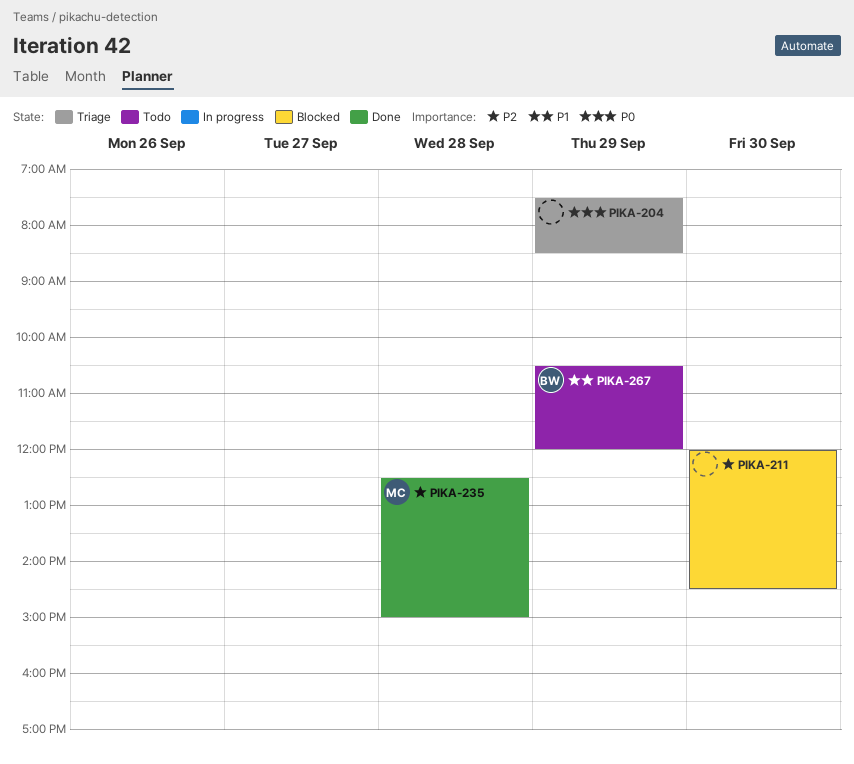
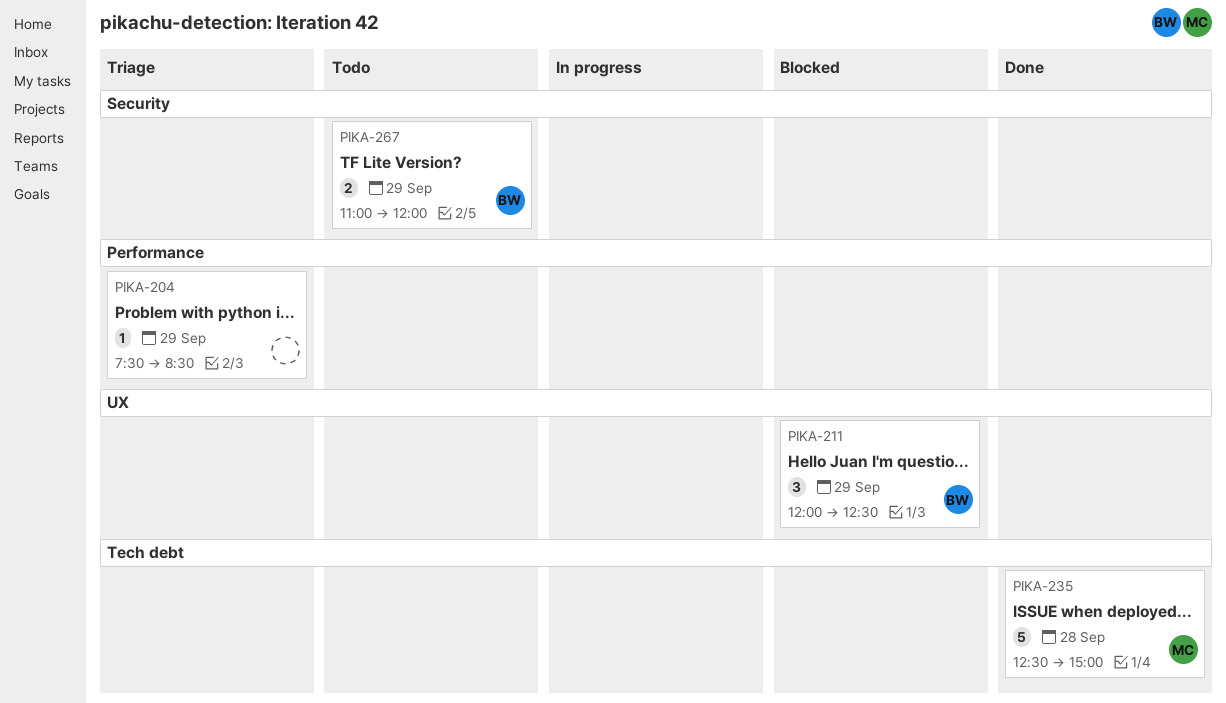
PIKA-211, owner: none -> BW
PIKA-211, day: Sep 30 -> Sep 29
PIKA-211, ends: 14:30 -> 12:30
PIKA-267, begins: 10:30 -> 11:00

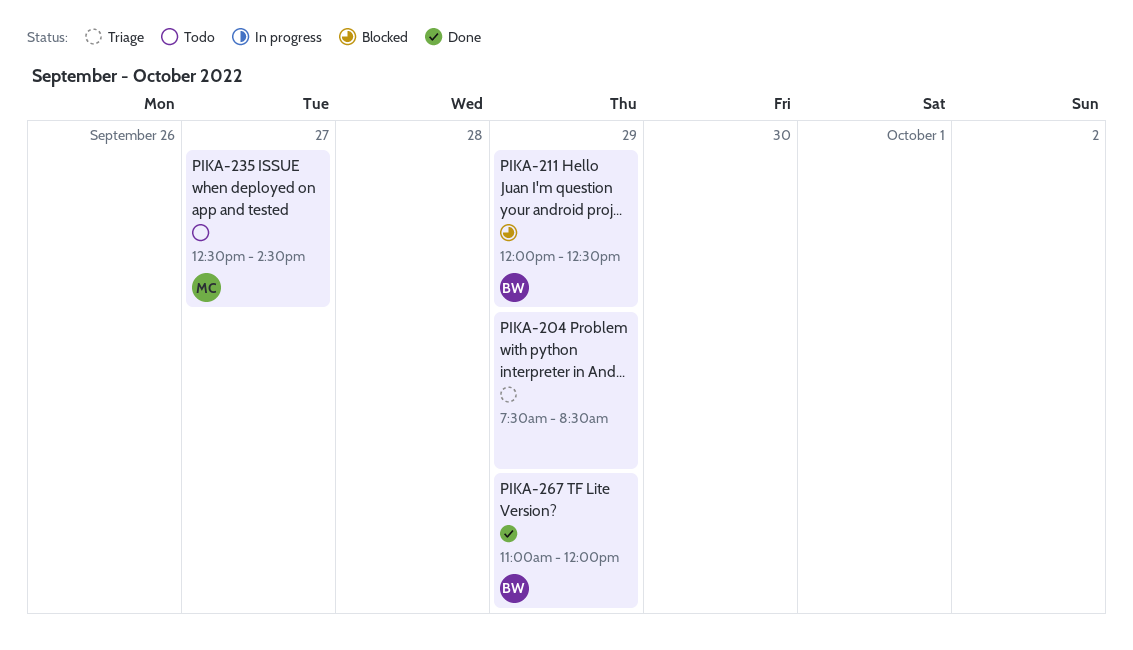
PIKA-235, status: Done -> Todo
PIKA-235, day: Sep 28 -> Sep 27
PIKA-235, ends: 15:00 -> 14:30
PIKA-267, status: Todo -> Done

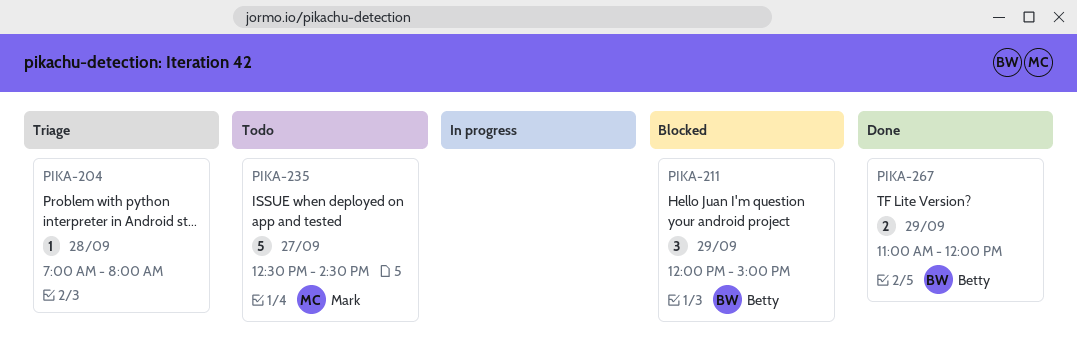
PIKA-204, day: Sep 29 -> Sep 28
PIKA-204, begins: 07:30 -> 07:00
PIKA-204, ends: 08:30 -> 08:00
PIKA-211, ends: 12:30 -> 15:00

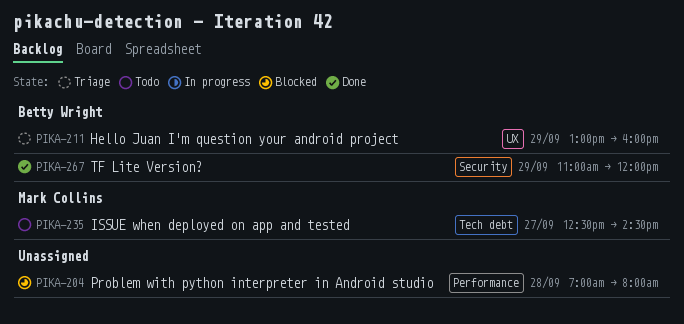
PIKA-204, status: Triage -> Blocked
PIKA-211, status: Blocked -> Triage
PIKA-211, begins: 12:00 -> 13:00
PIKA-211, ends: 15:00 -> 16:00

